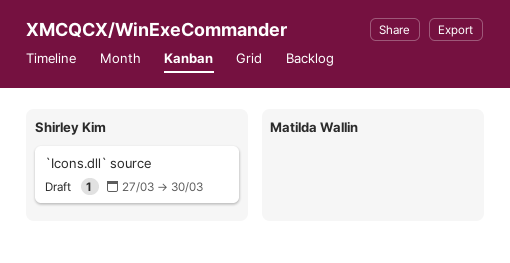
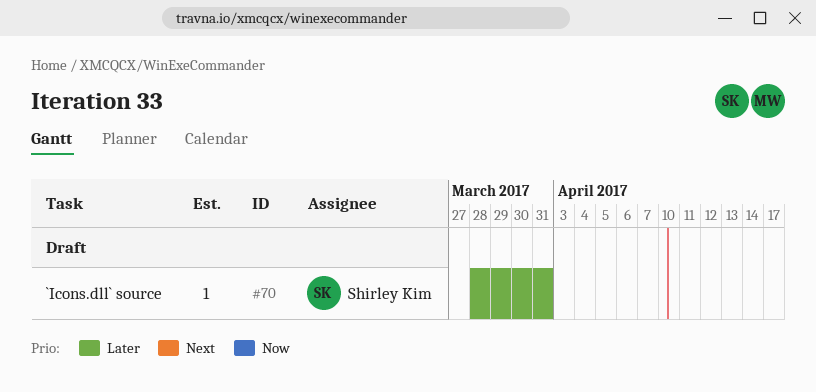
`Icons.dll` source, start: Mar 27 -> Mar 28
`Icons.dll` source, due: Mar 30 -> Mar 31

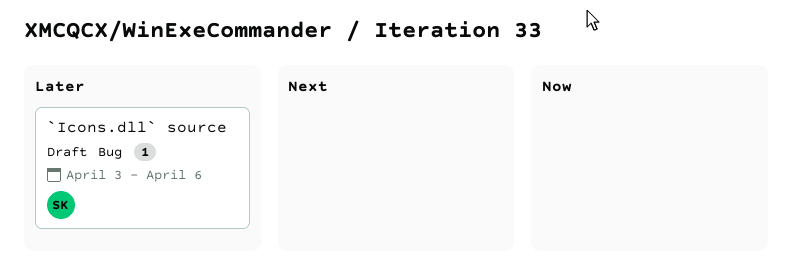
`Icons.dll` source, start: Mar 28 -> Apr 3
`Icons.dll` source, due: Mar 31 -> Apr 6

